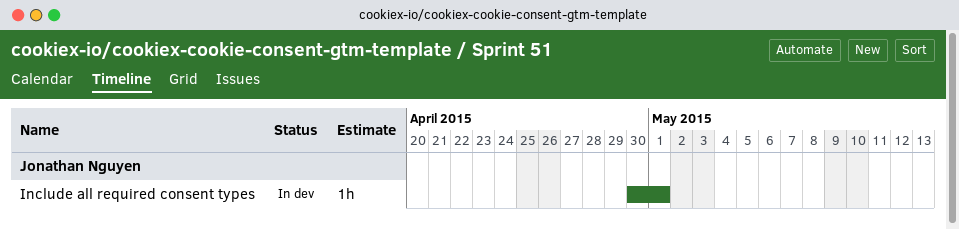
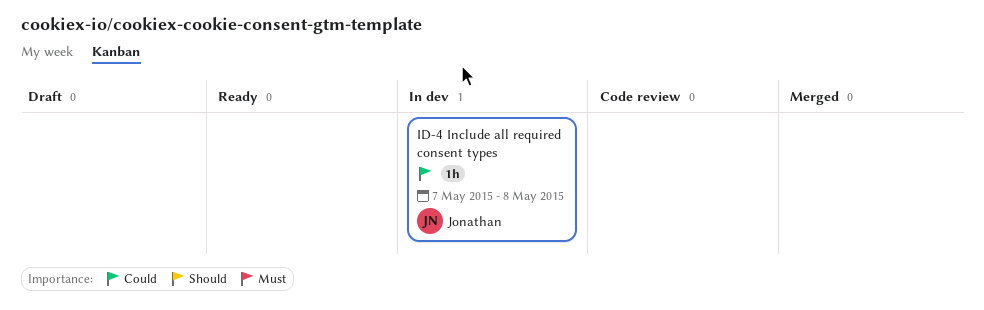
Include all required consent types, start: Apr 30 -> May 7
Include all required consent types, due: May 1 -> May 8

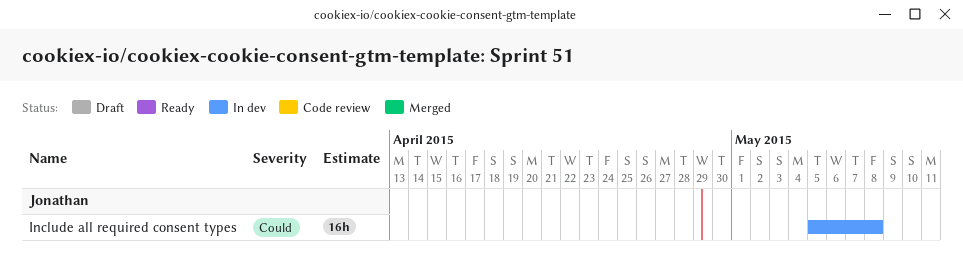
Include all required consent types, estimate: 1h -> 16h
Include all required consent types, start: May 7 -> May 5

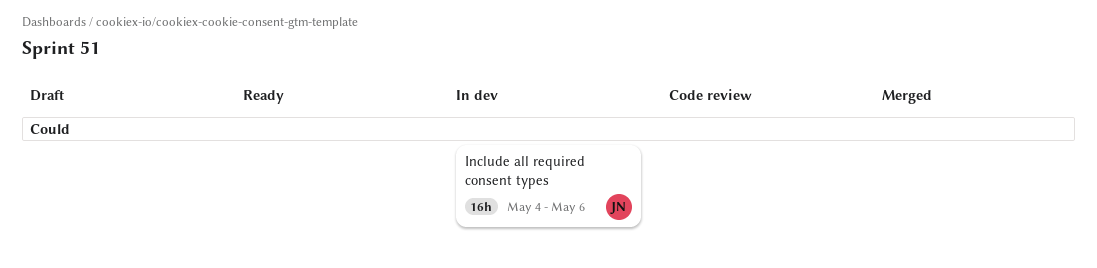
Include all required consent types, start: May 5 -> May 4
Include all required consent types, due: May 8 -> May 6

